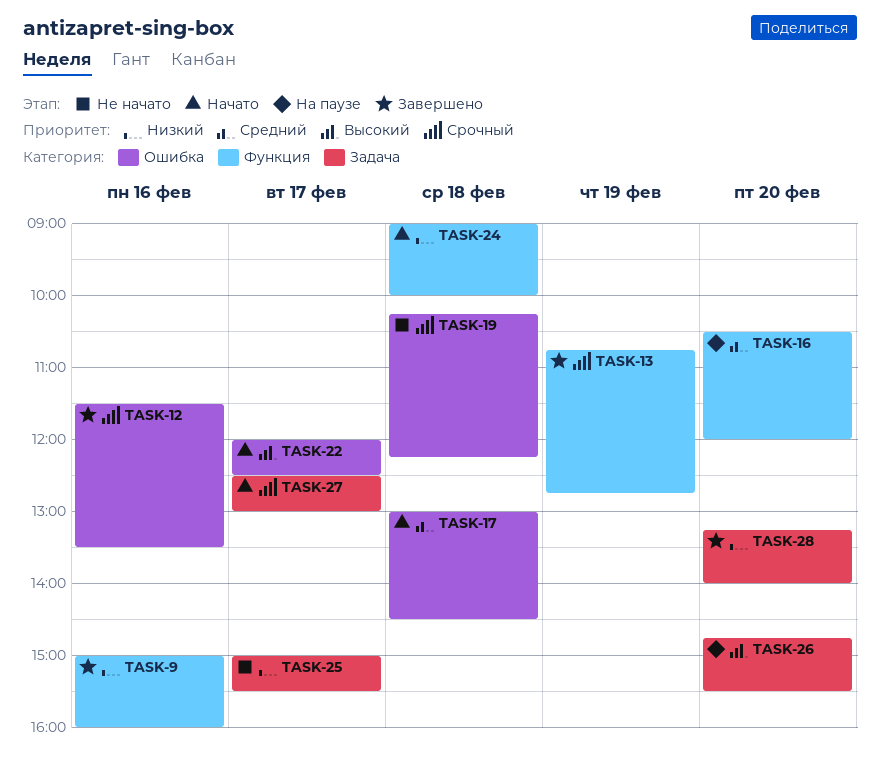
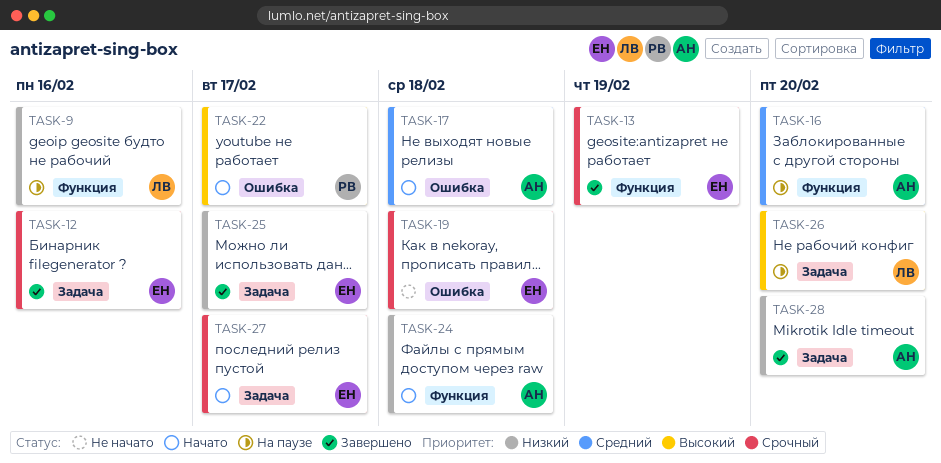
TASK-9, status: Завершено -> На паузе
TASK-12, label: Ошибка -> Задача
TASK-25, status: Не начато -> Завершено

